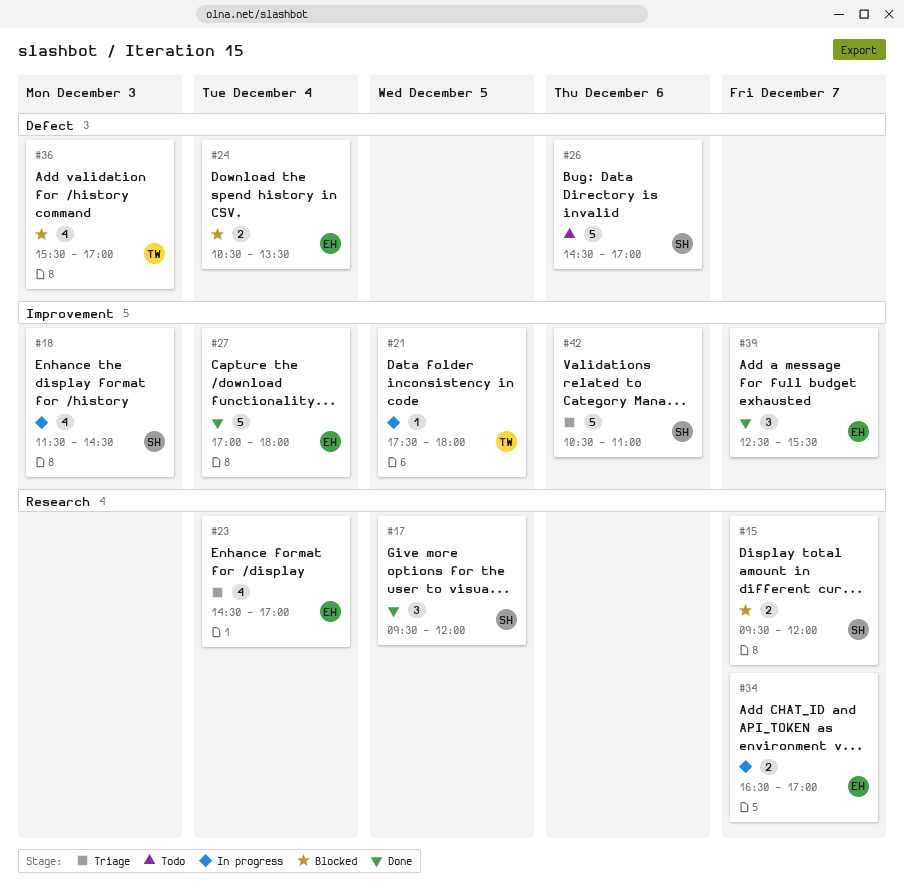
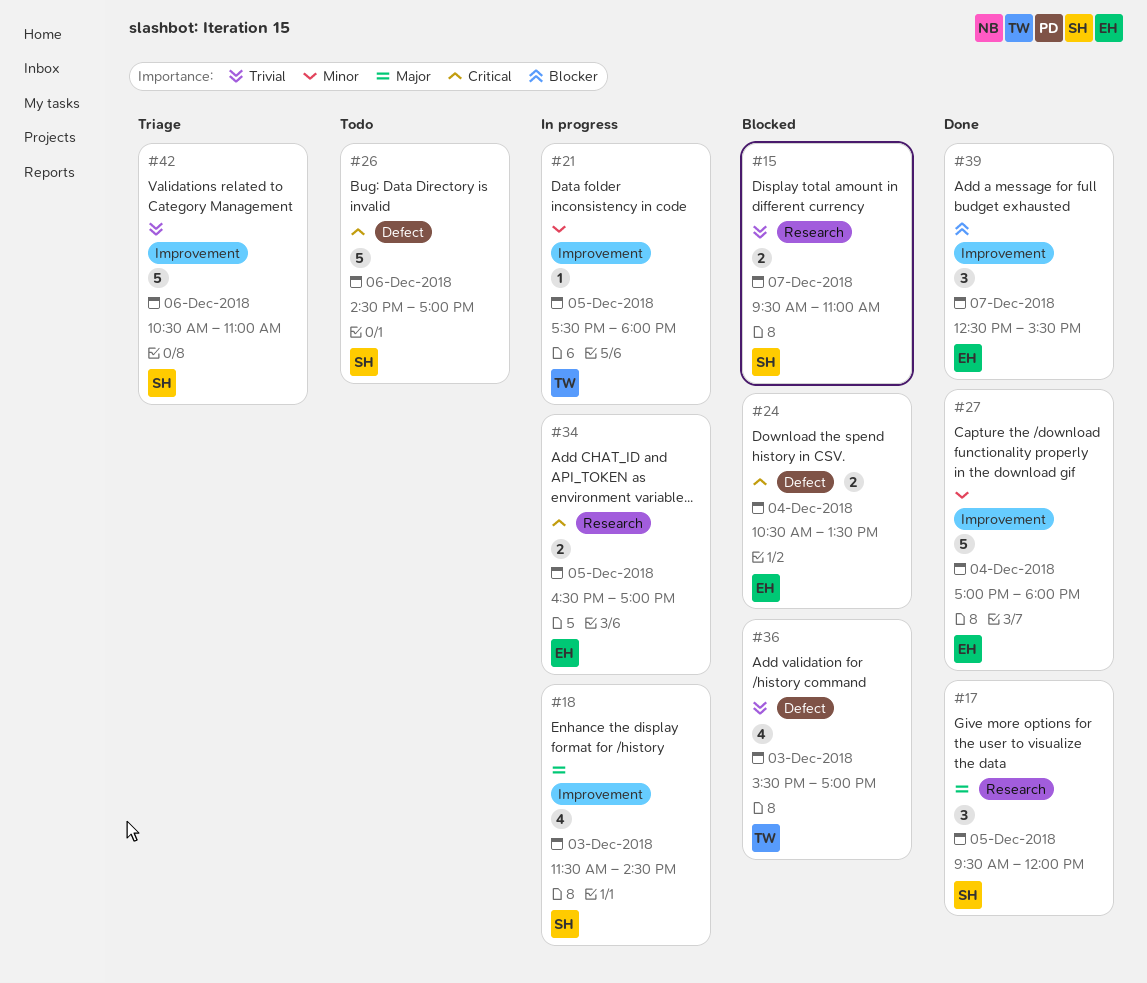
#15, ends: 12:00 -> 11:00
#23: present -> none
#34, day: Dec 7 -> Dec 5

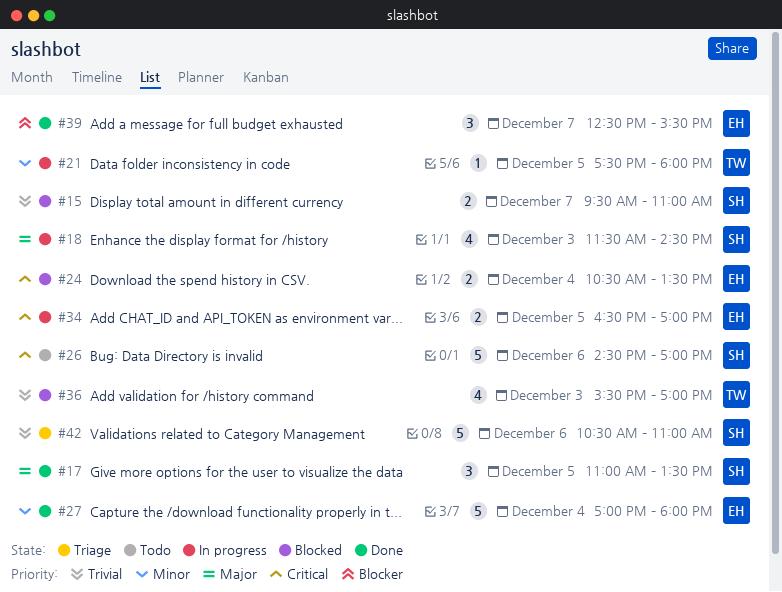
#17, begins: 09:30 -> 11:00
#17, ends: 12:00 -> 13:30

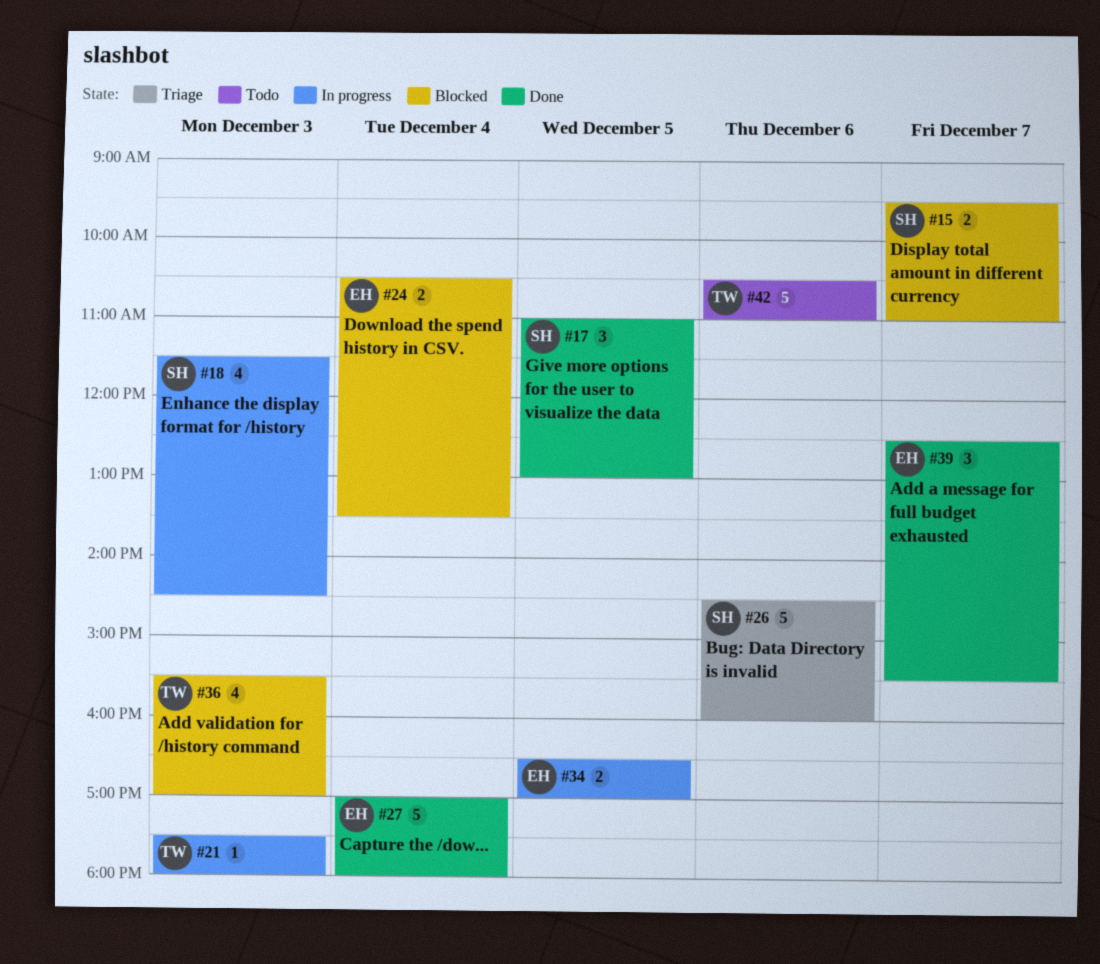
#17, ends: 13:30 -> 13:00
#21, day: Dec 5 -> Dec 3
#26, status: Todo -> Triage
#26, ends: 17:00 -> 16:00
#42, status: Triage -> Todo
#42, owner: SH -> TW

